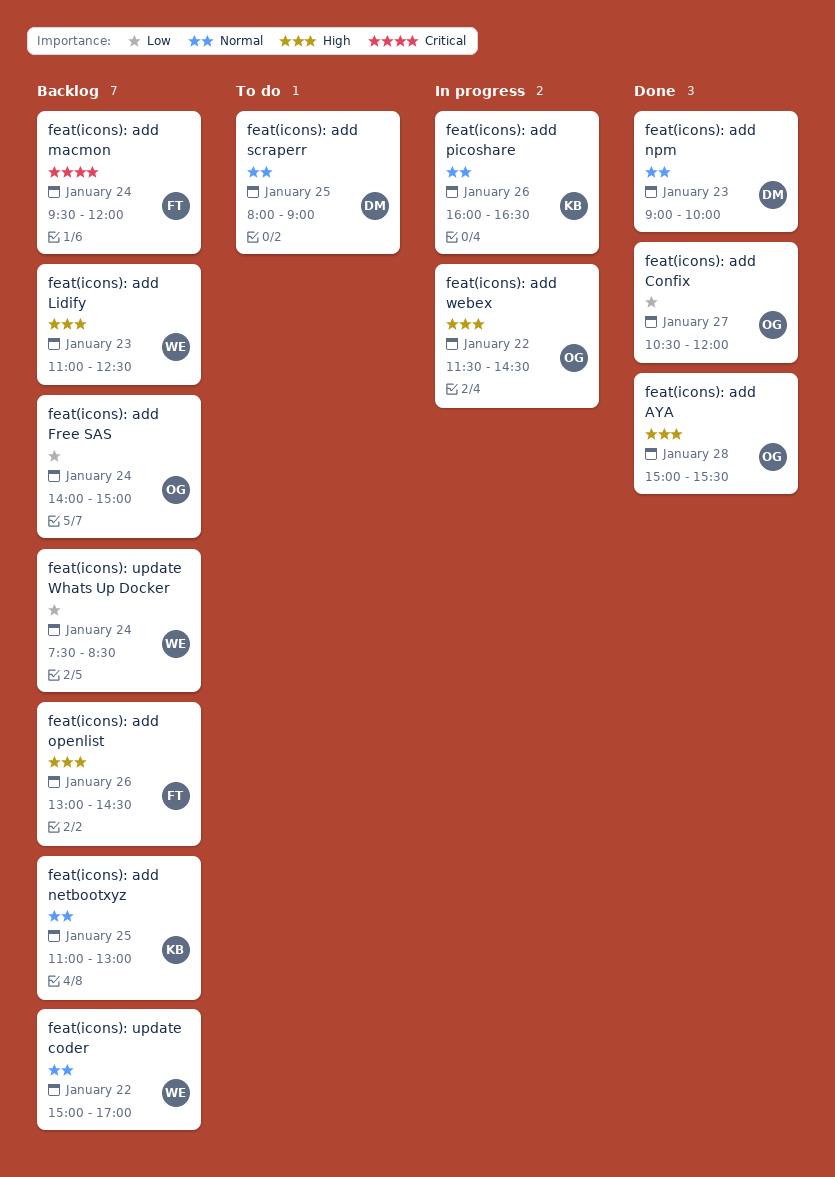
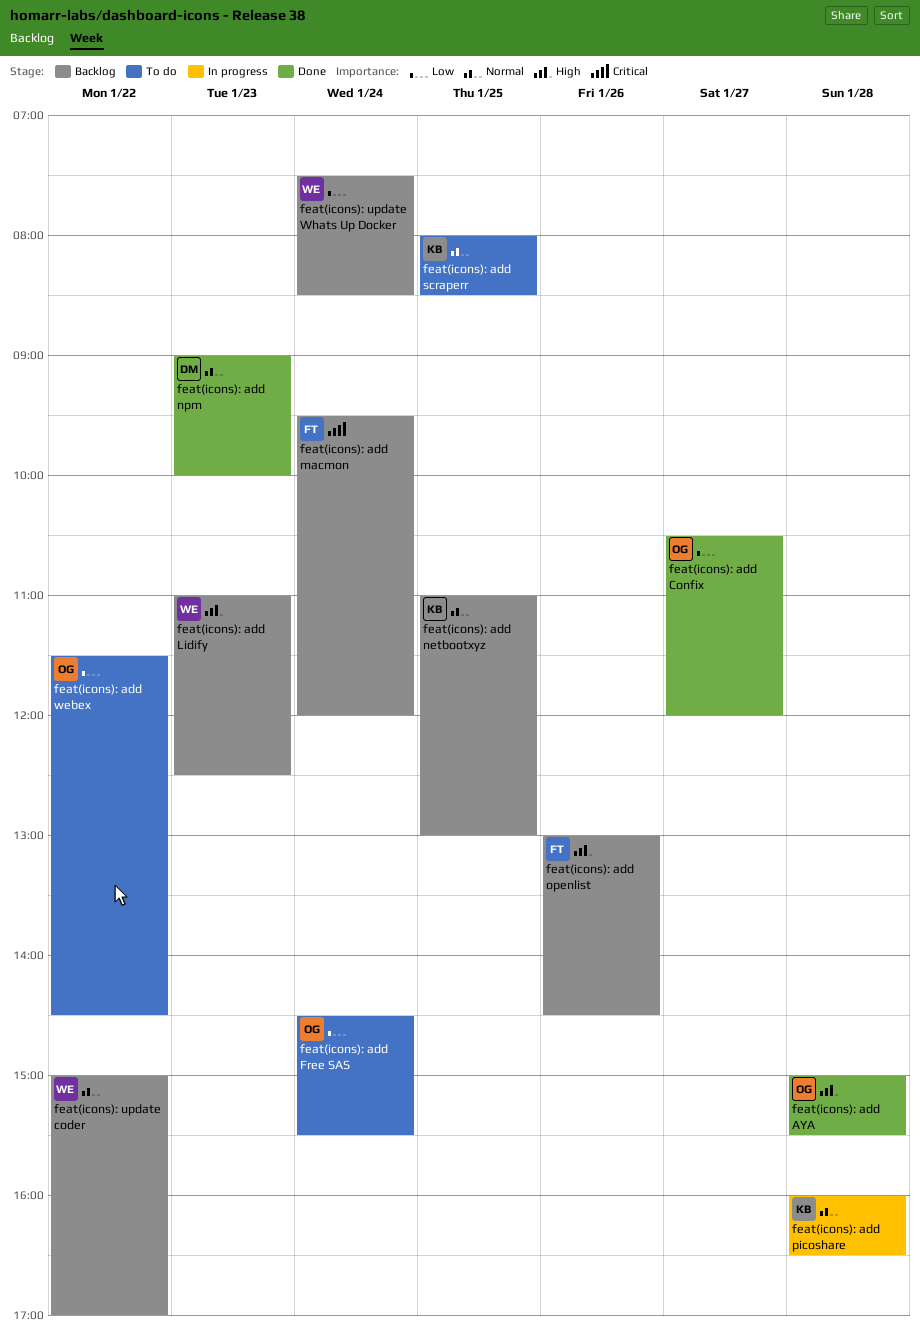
feat(icons): add Free SAS, status: Backlog -> To do
feat(icons): add Free SAS, begins: 14:00 -> 14:30
feat(icons): add Free SAS, ends: 15:00 -> 15:30
feat(icons): add picoshare, day: Jan 26 -> Jan 28
feat(icons): add scraperr, owner: DM -> KB
feat(icons): add scraperr, ends: 09:00 -> 08:30
feat(icons): add webex, status: In progress -> To do
feat(icons): add webex, priority: High -> Low

